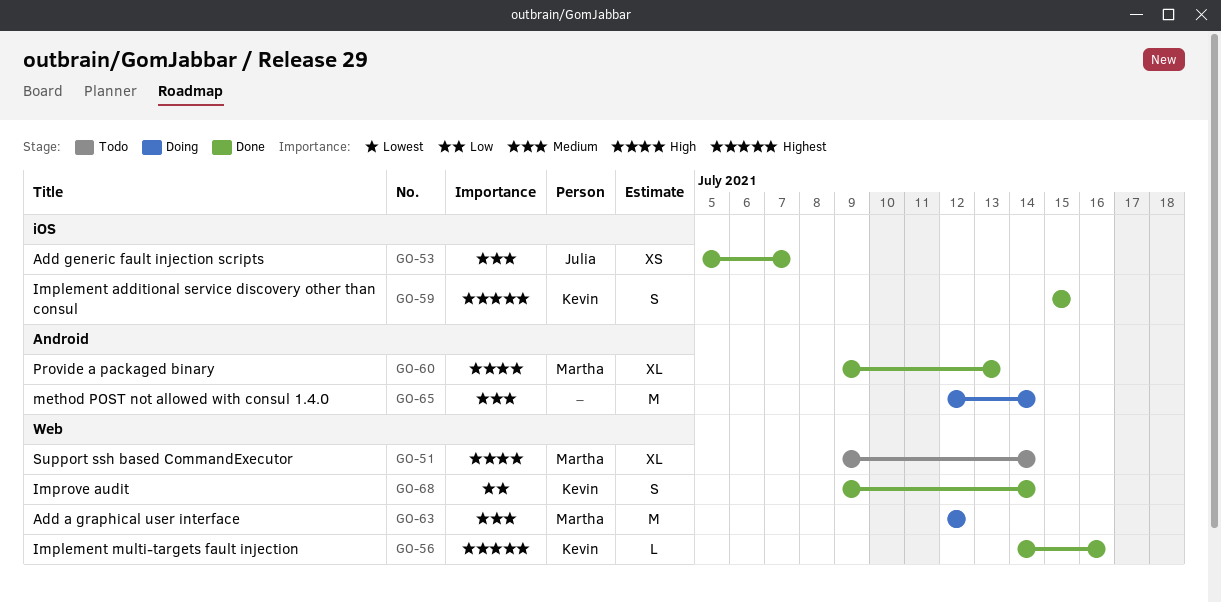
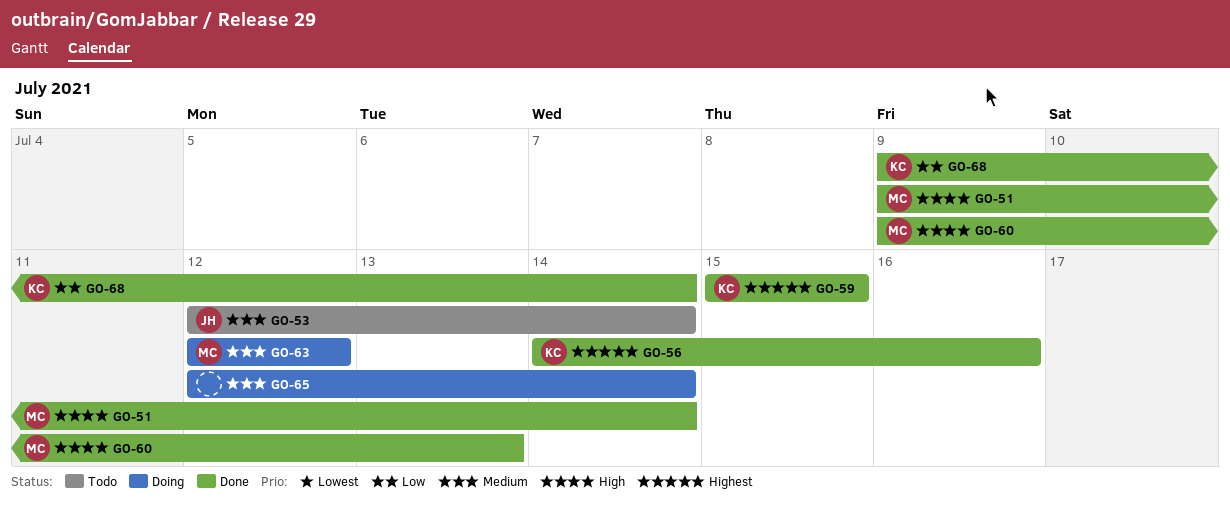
GO-51, status: Todo -> Done
GO-53, status: Done -> Todo
GO-53, start: Jul 5 -> Jul 12
GO-53, due: Jul 7 -> Jul 14

